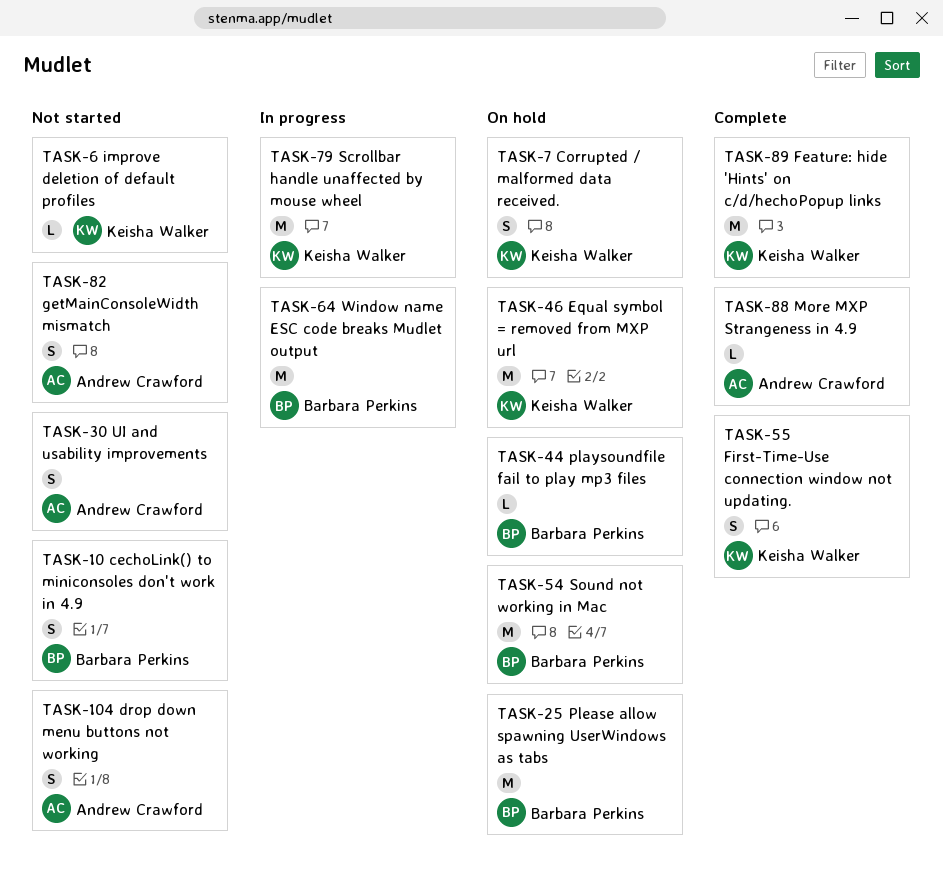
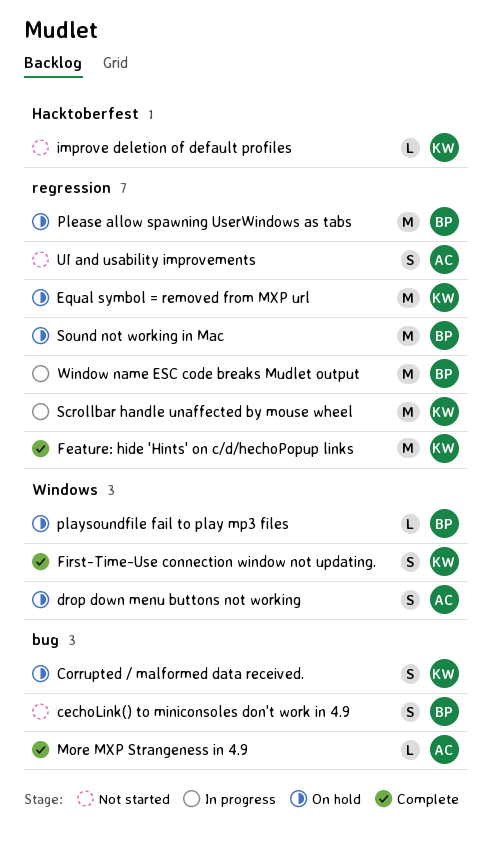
drop down menu buttons not working, status: Not started -> On hold
getMainConsoleWidth mismatch: present -> none

